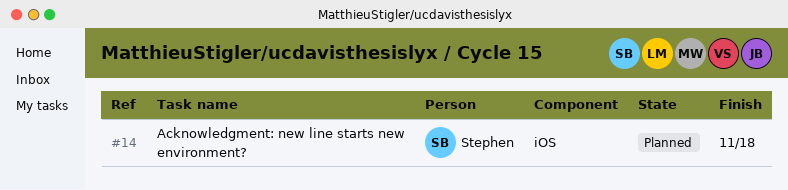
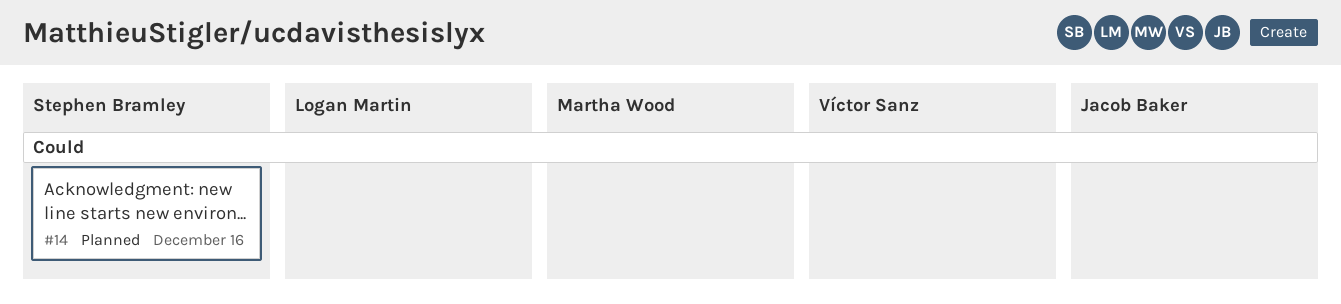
#14, due: Nov 18 -> Dec 16

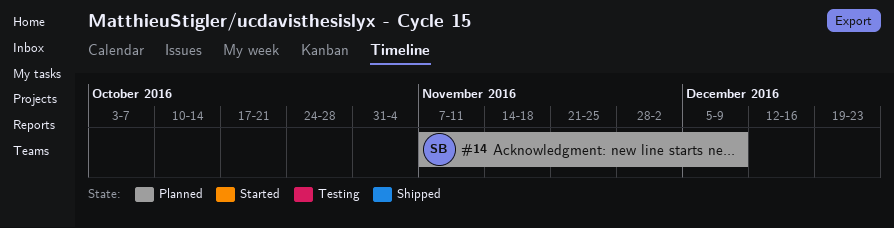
#14, due: Dec 16 -> Dec 9

